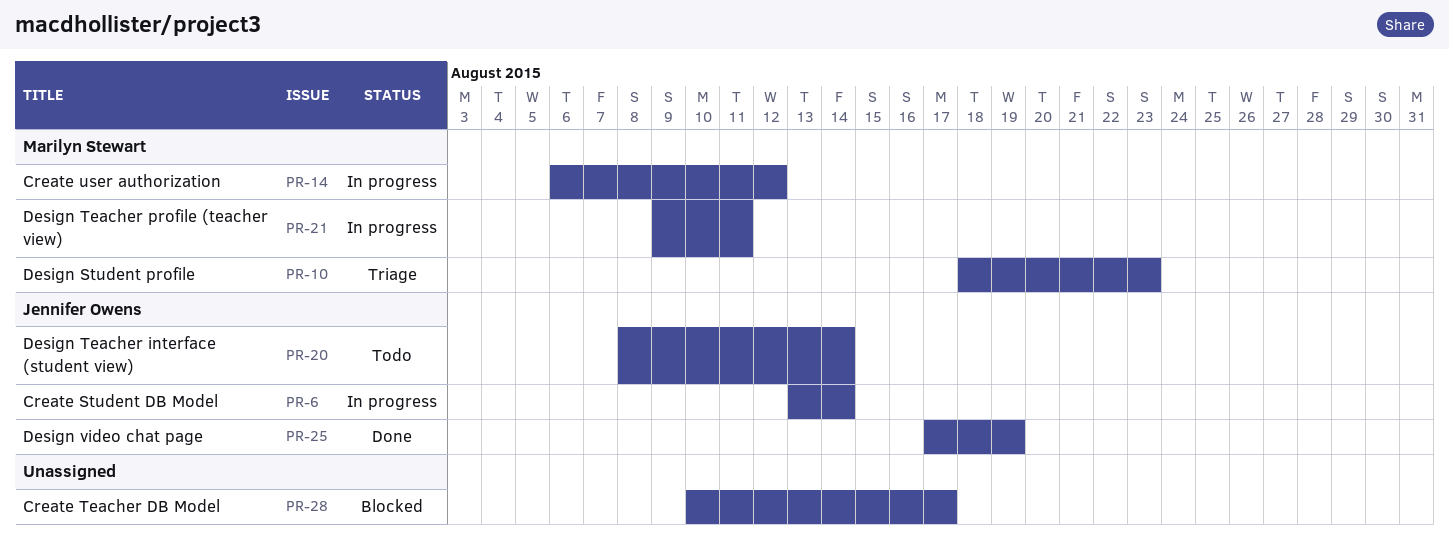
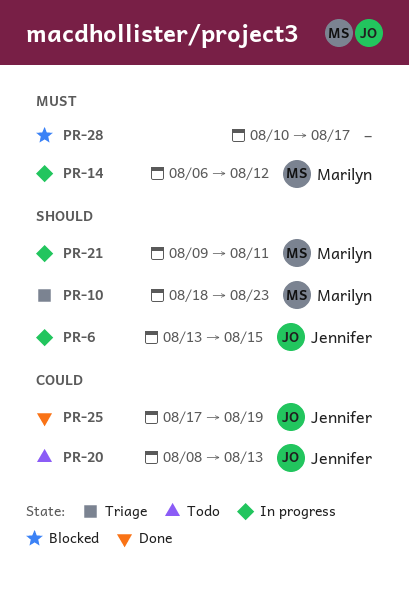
PR-6, due: Aug 14 -> Aug 15
PR-20, due: Aug 14 -> Aug 13

